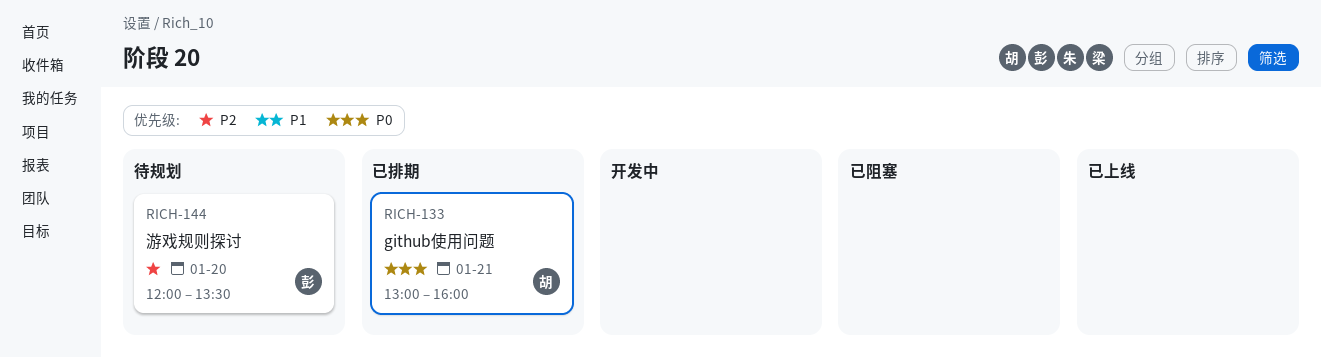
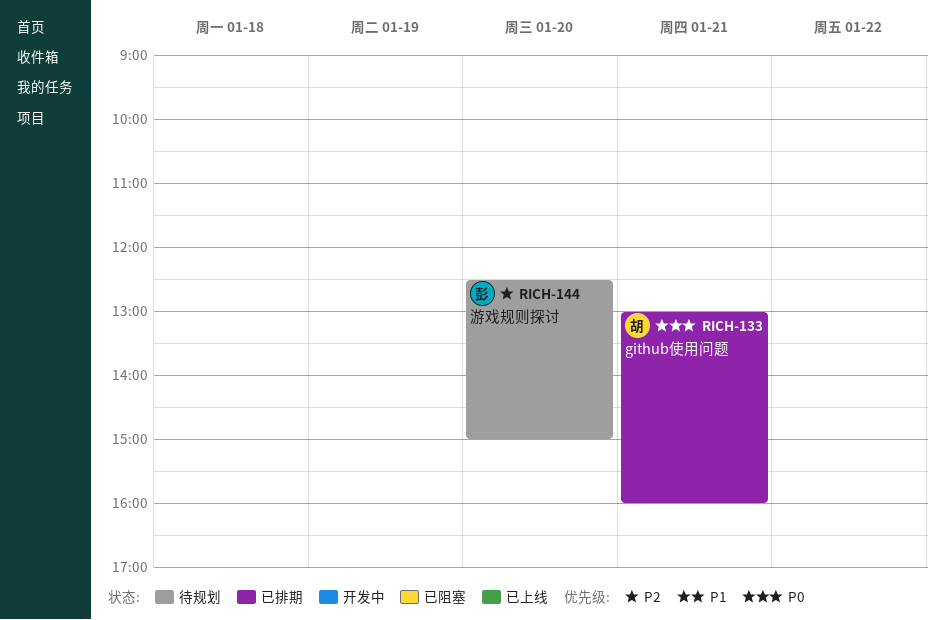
RICH-144, begins: 12:00 -> 12:30
RICH-144, ends: 13:30 -> 15:00

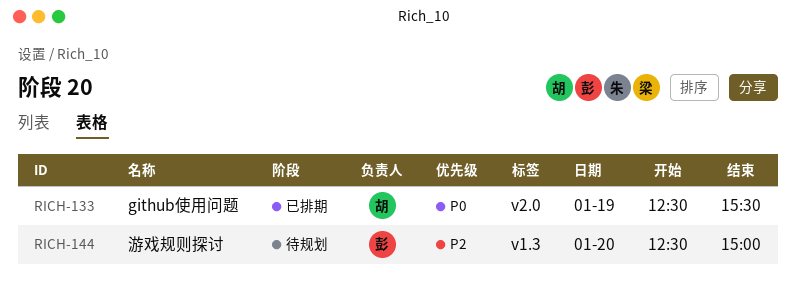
RICH-133, day: Jan 21 -> Jan 19
RICH-133, begins: 13:00 -> 12:30
RICH-133, ends: 16:00 -> 15:30

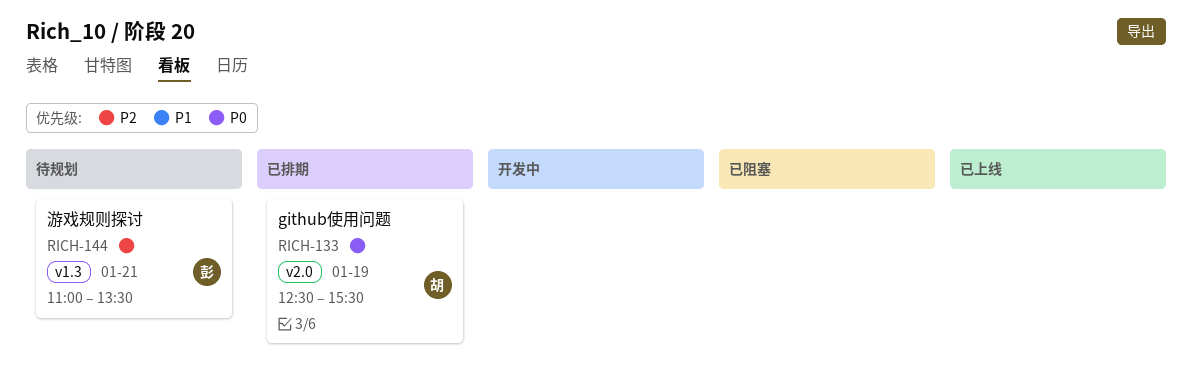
RICH-144, day: Jan 20 -> Jan 21
RICH-144, begins: 12:30 -> 11:00
RICH-144, ends: 15:00 -> 13:30

